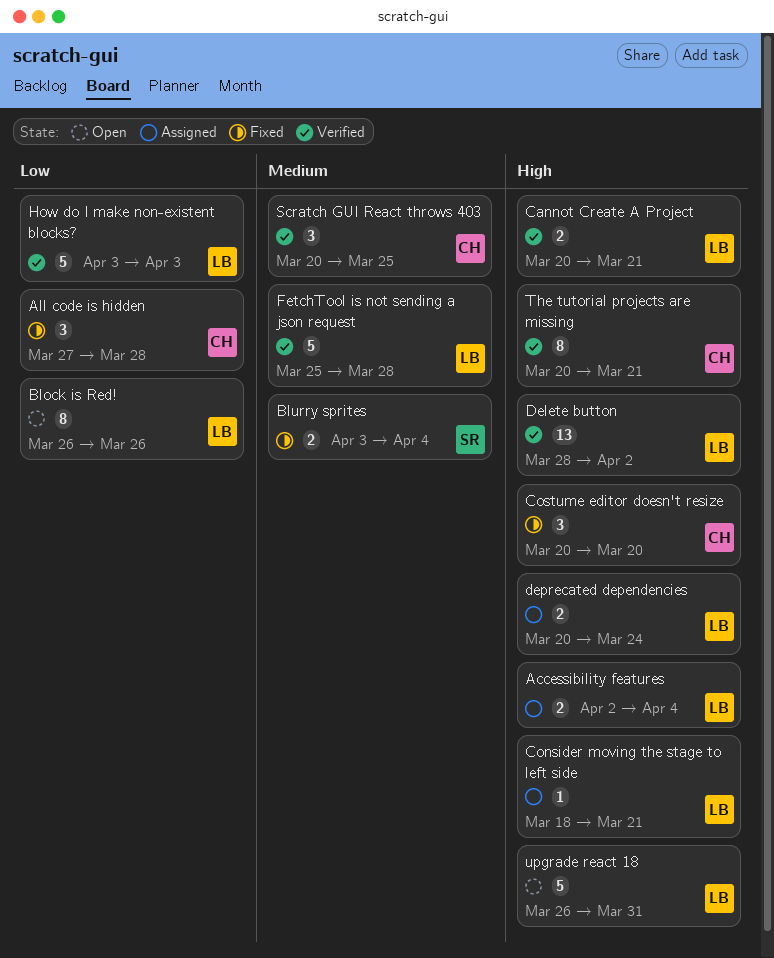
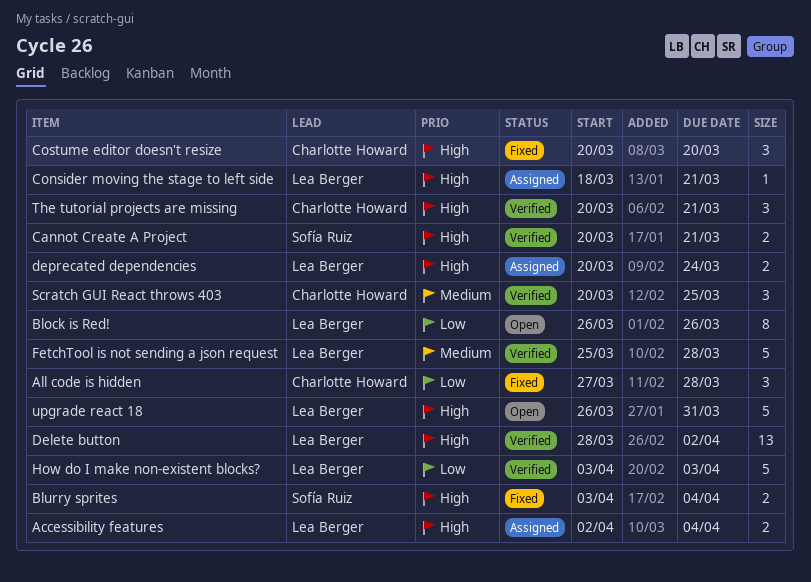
Blurry sprites, priority: Medium -> High
Cannot Create A Project, owner: Lea Berger -> Sofía Ruiz
The tutorial projects are missing, estimate: 8 -> 3

